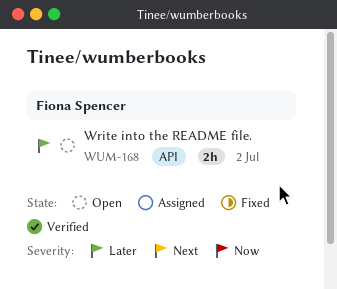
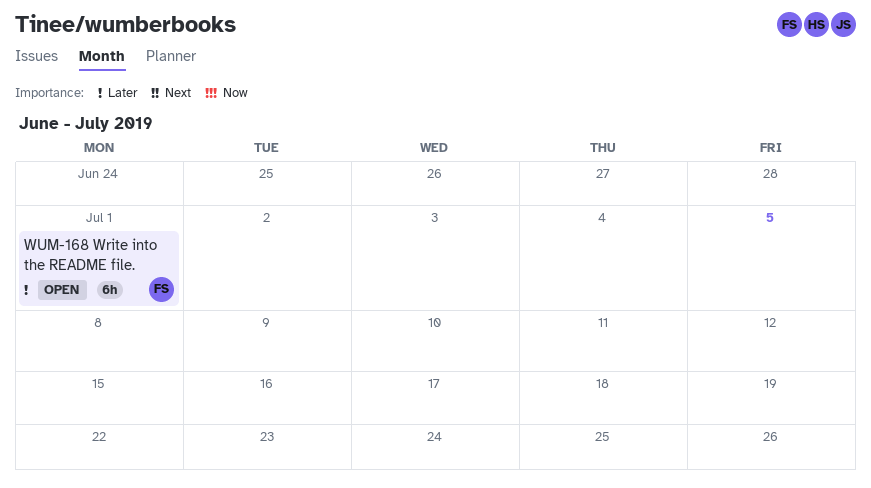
WUM-168, estimate: 2h -> 6h
WUM-168, due: Jul 2 -> Jul 1

